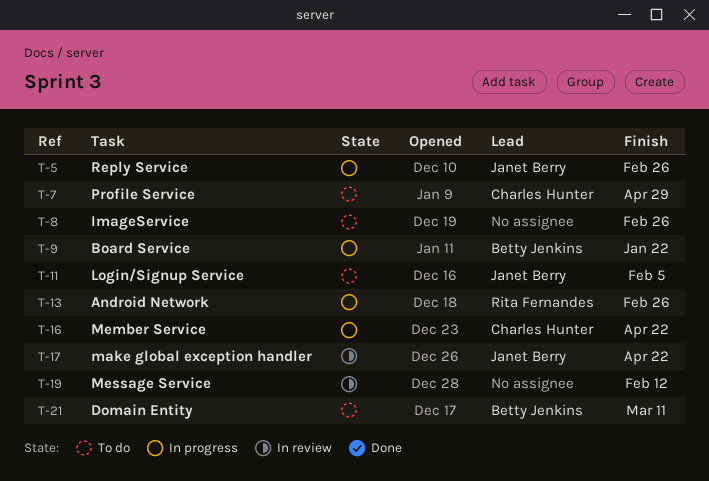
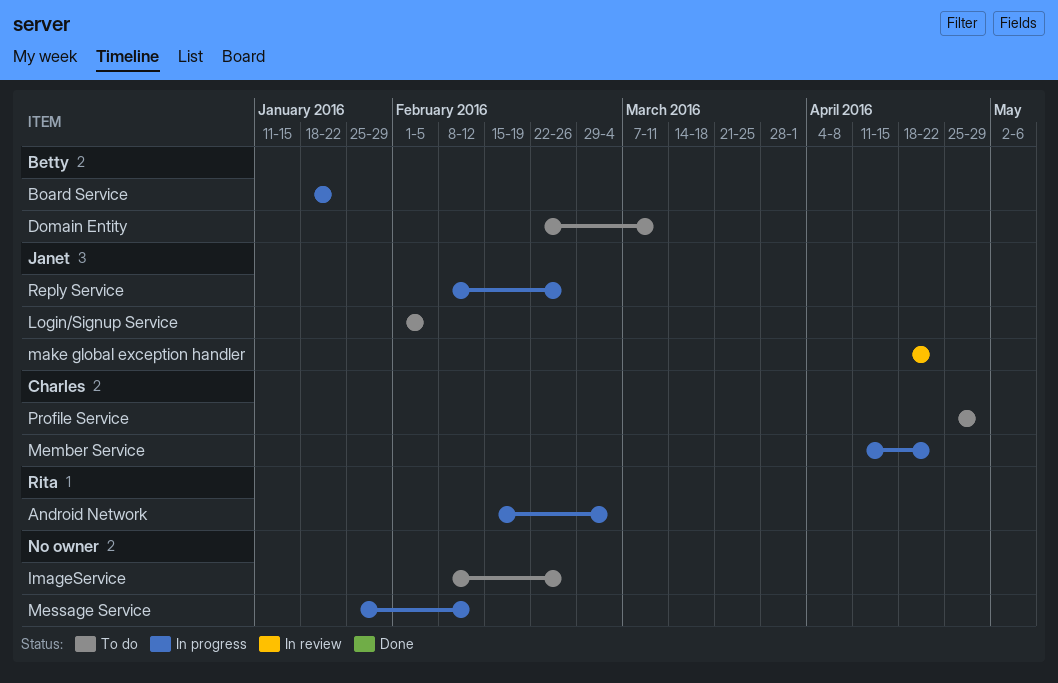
Android Network, due: Feb 26 -> Mar 4
Message Service, status: In review -> In progress

